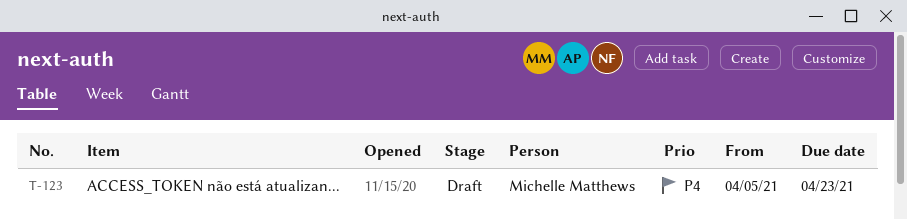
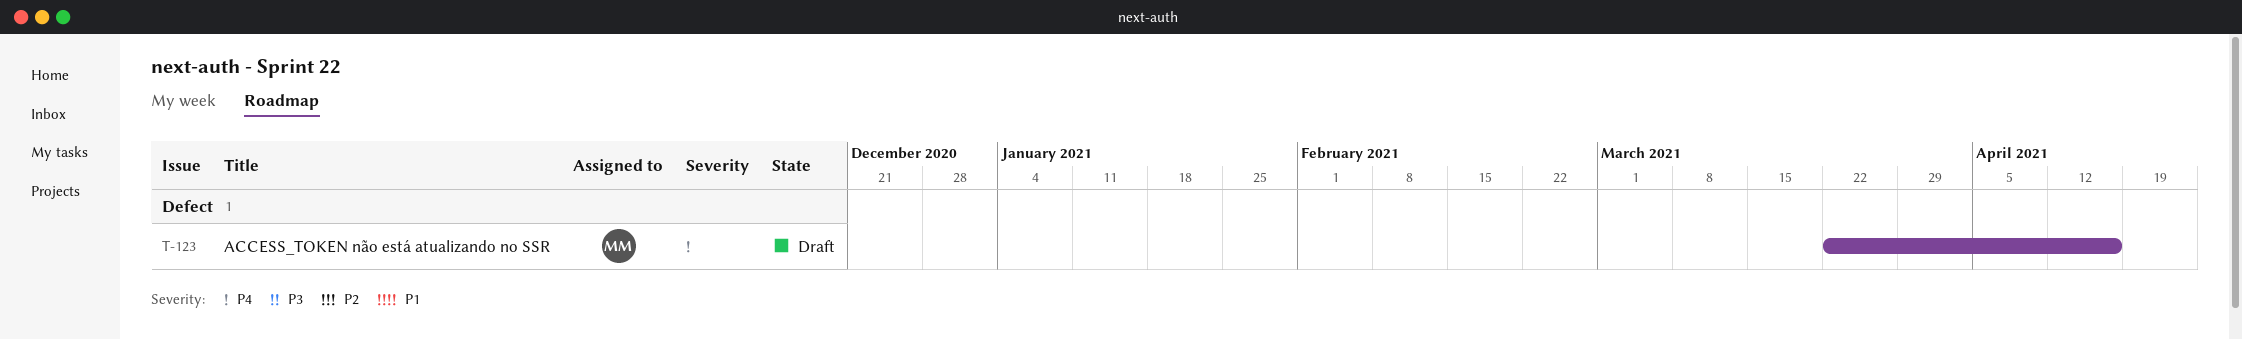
T-123, start: Apr 5 -> Mar 22
T-123, due: Apr 23 -> Apr 16

